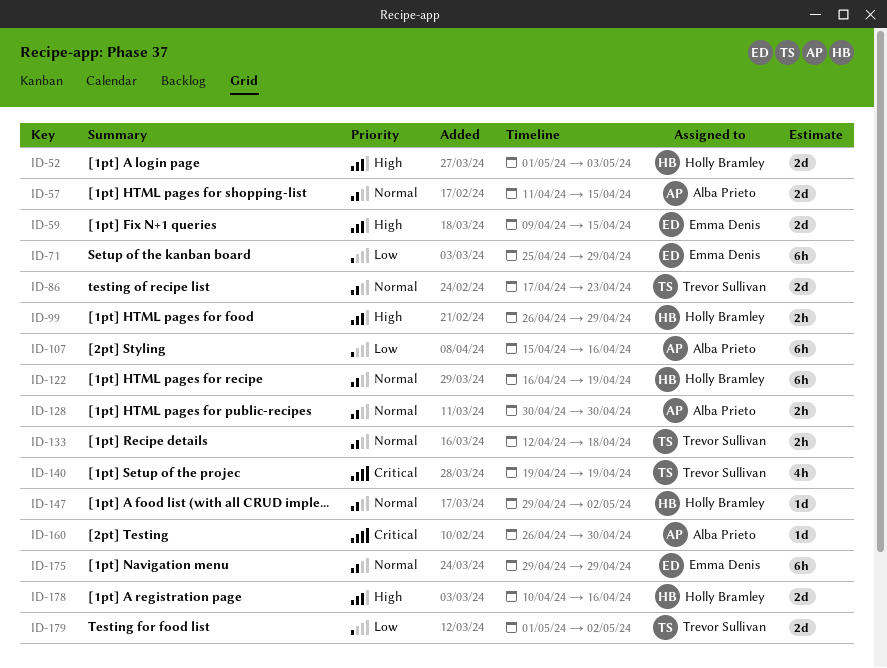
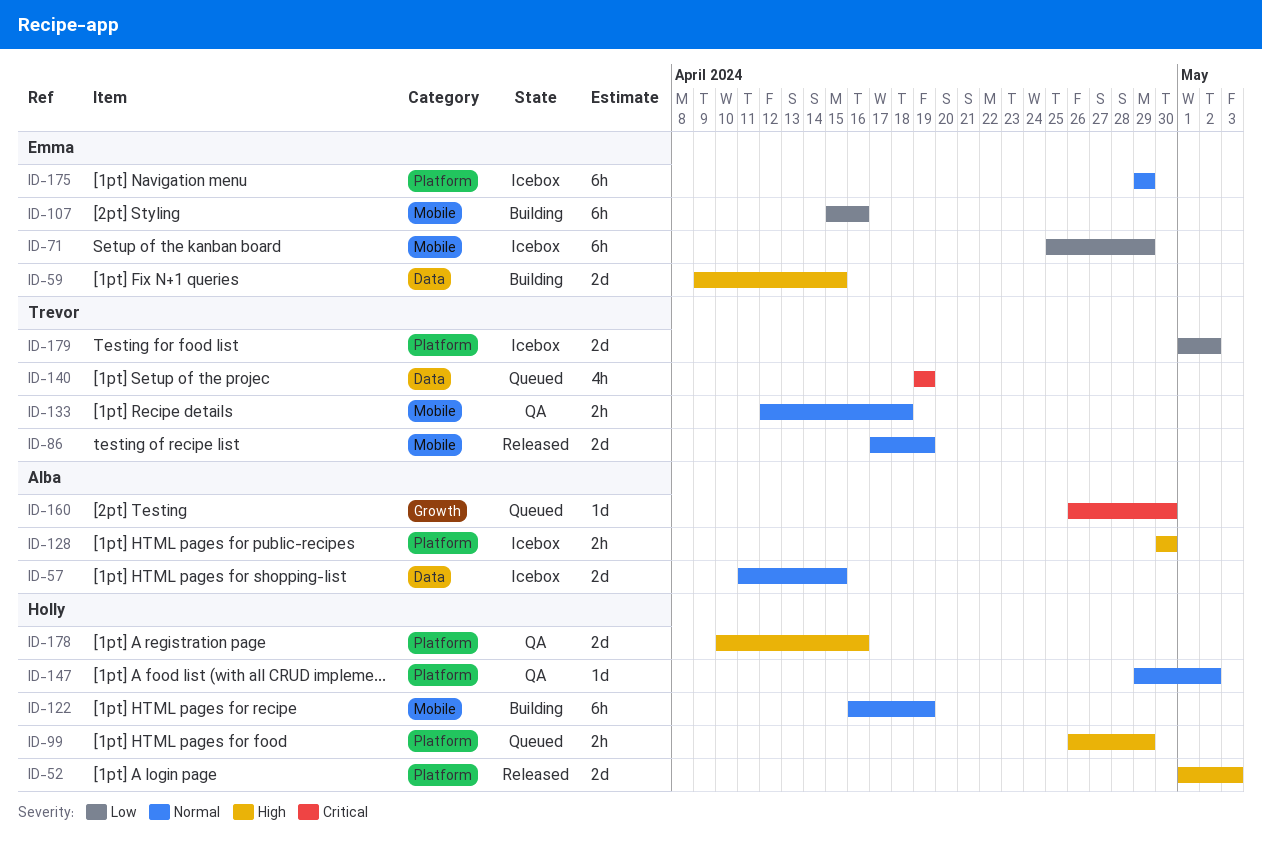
ID-86, due: Apr 23 -> Apr 19
ID-107, owner: Alba Prieto -> Emma Denis
ID-128, priority: Normal -> High

